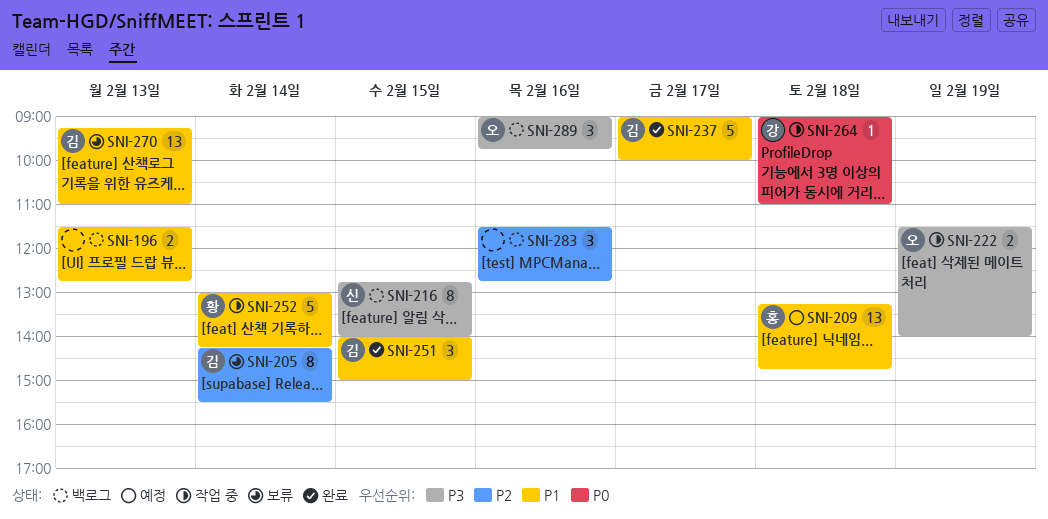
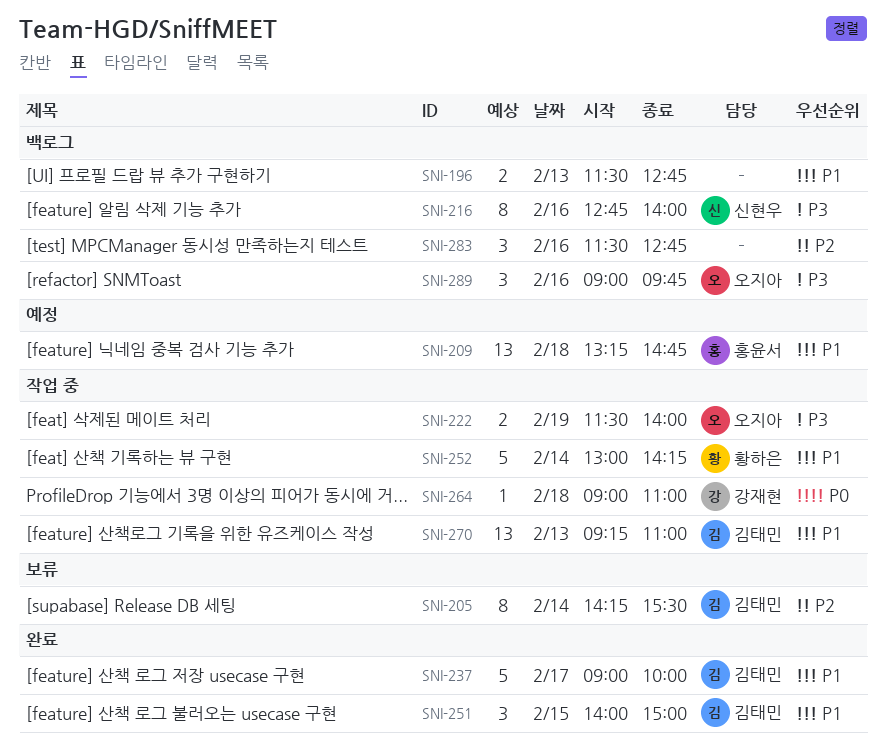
SNI-216, day: Feb 15 -> Feb 16
SNI-270, status: 보류 -> 작업 중

